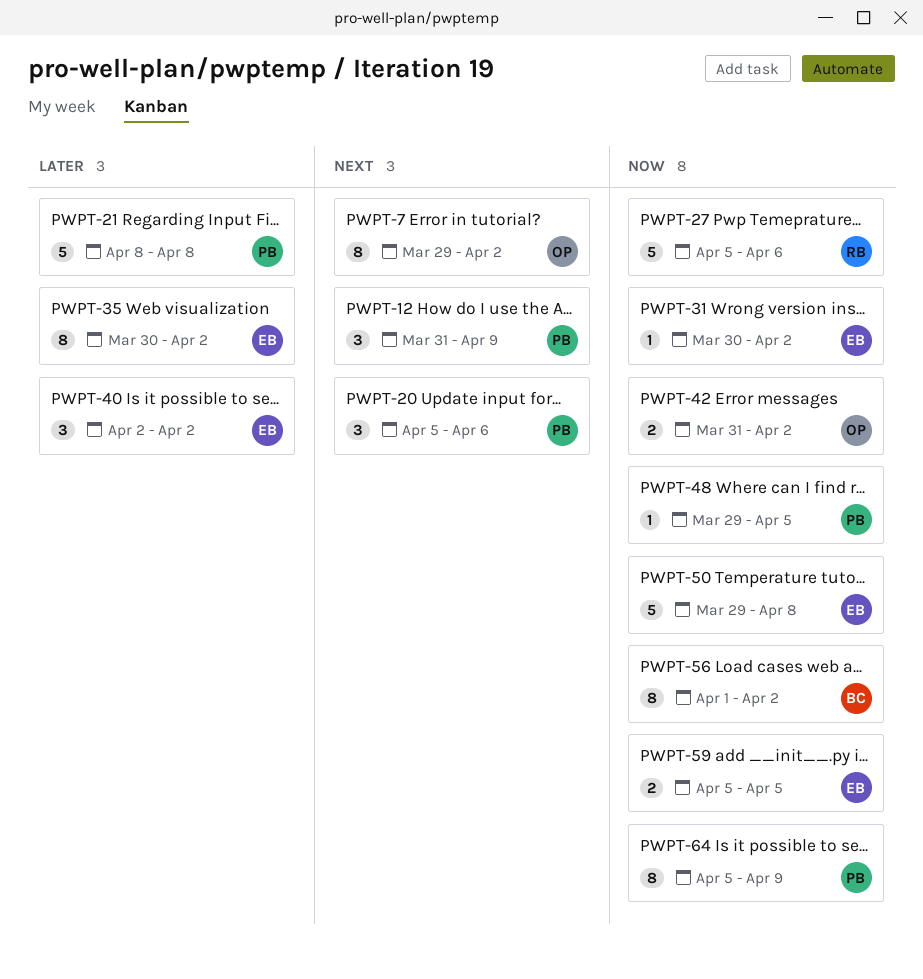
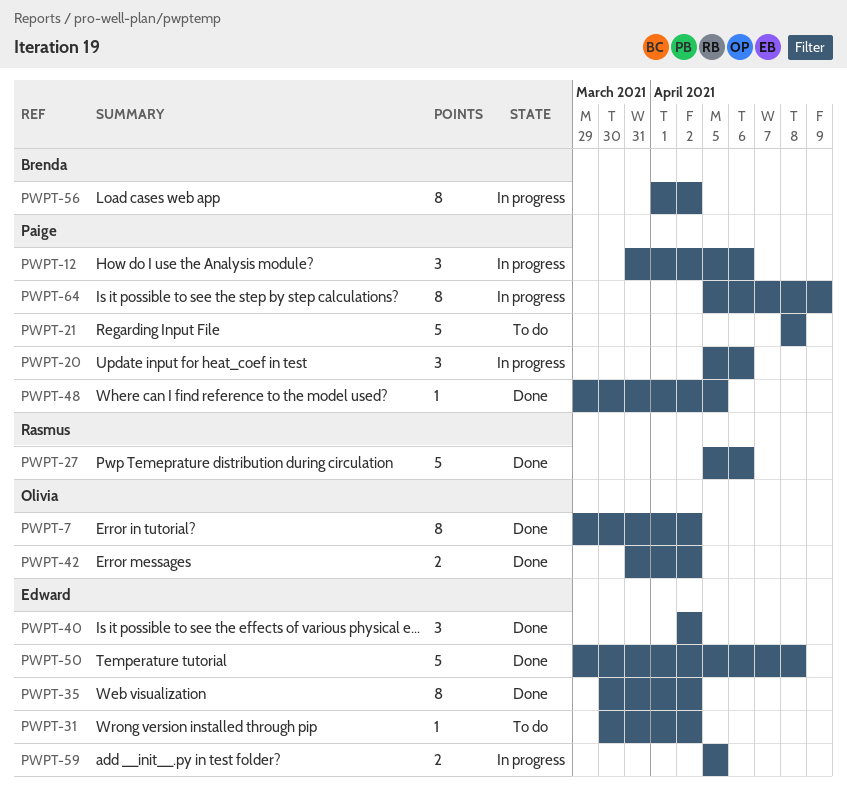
PWPT-12, due: Apr 9 -> Apr 6

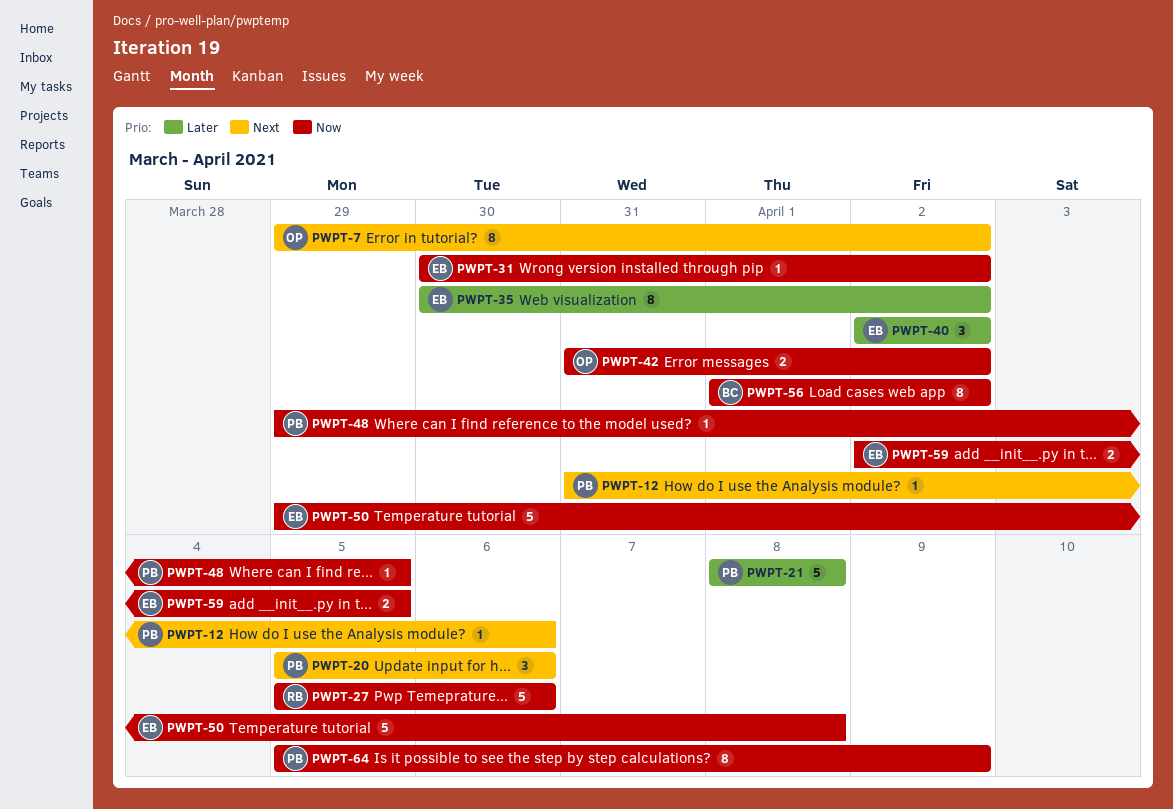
PWPT-12, estimate: 3 -> 1
PWPT-59, start: Apr 5 -> Apr 2

